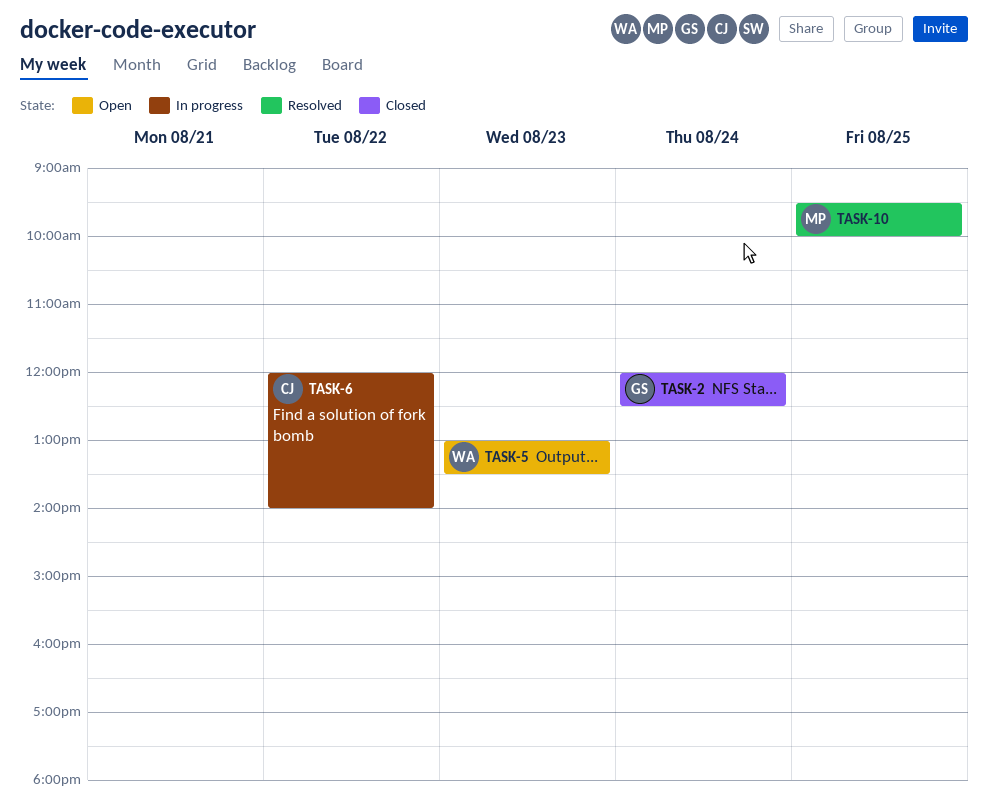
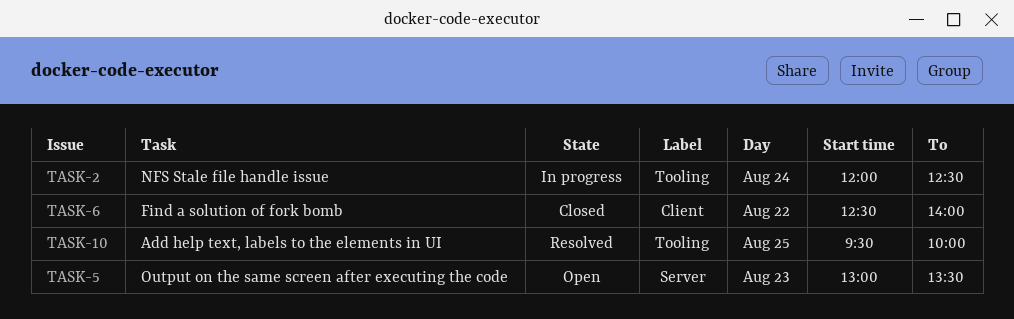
TASK-2, status: Closed -> In progress
TASK-6, status: In progress -> Closed
TASK-6, begins: 12:00 -> 12:30

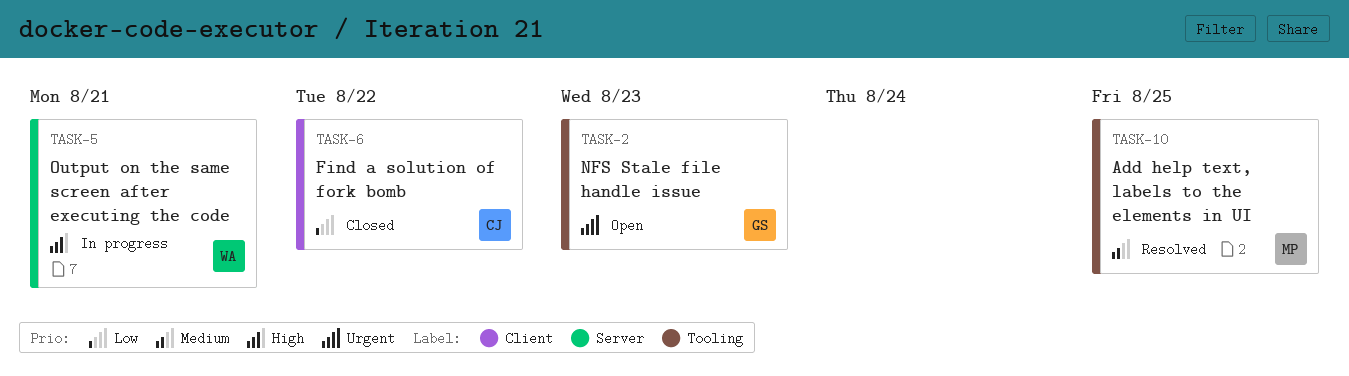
TASK-2, status: In progress -> Open
TASK-2, day: Aug 24 -> Aug 23
TASK-5, status: Open -> In progress
TASK-5, day: Aug 23 -> Aug 21

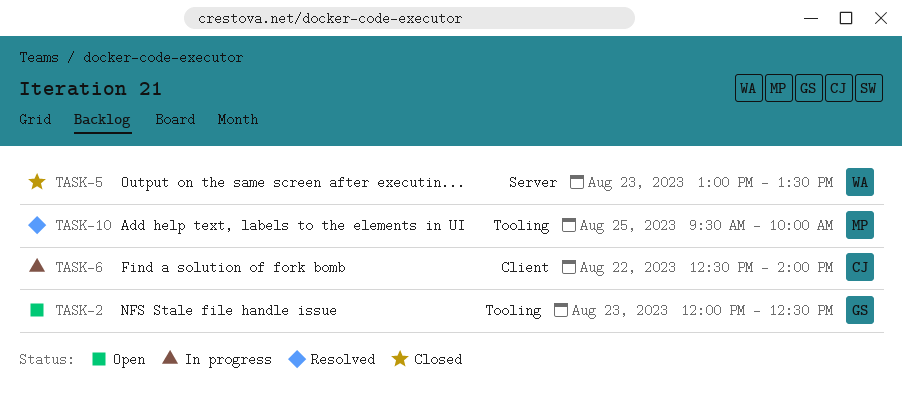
TASK-5, status: In progress -> Closed
TASK-5, day: Aug 21 -> Aug 23
TASK-6, status: Closed -> In progress

